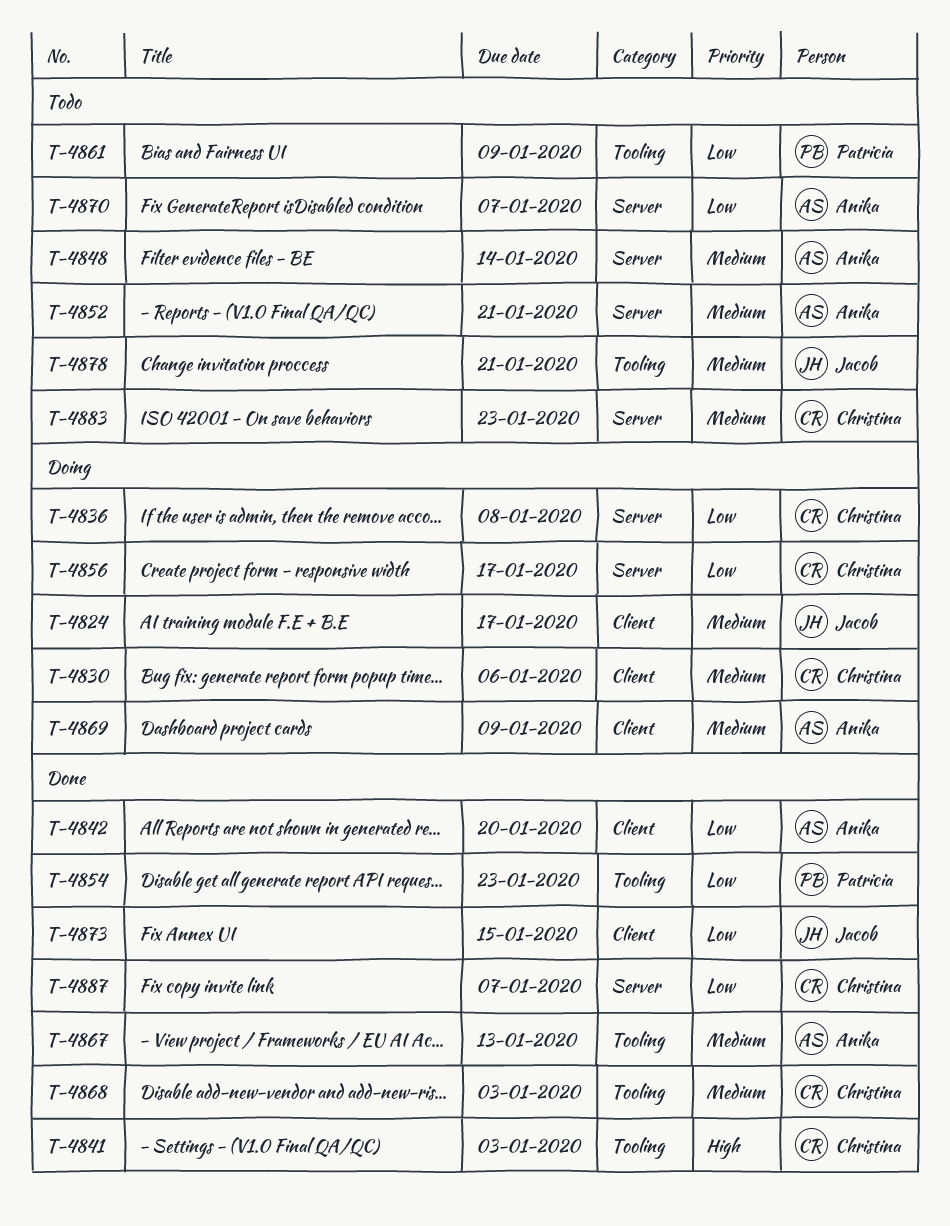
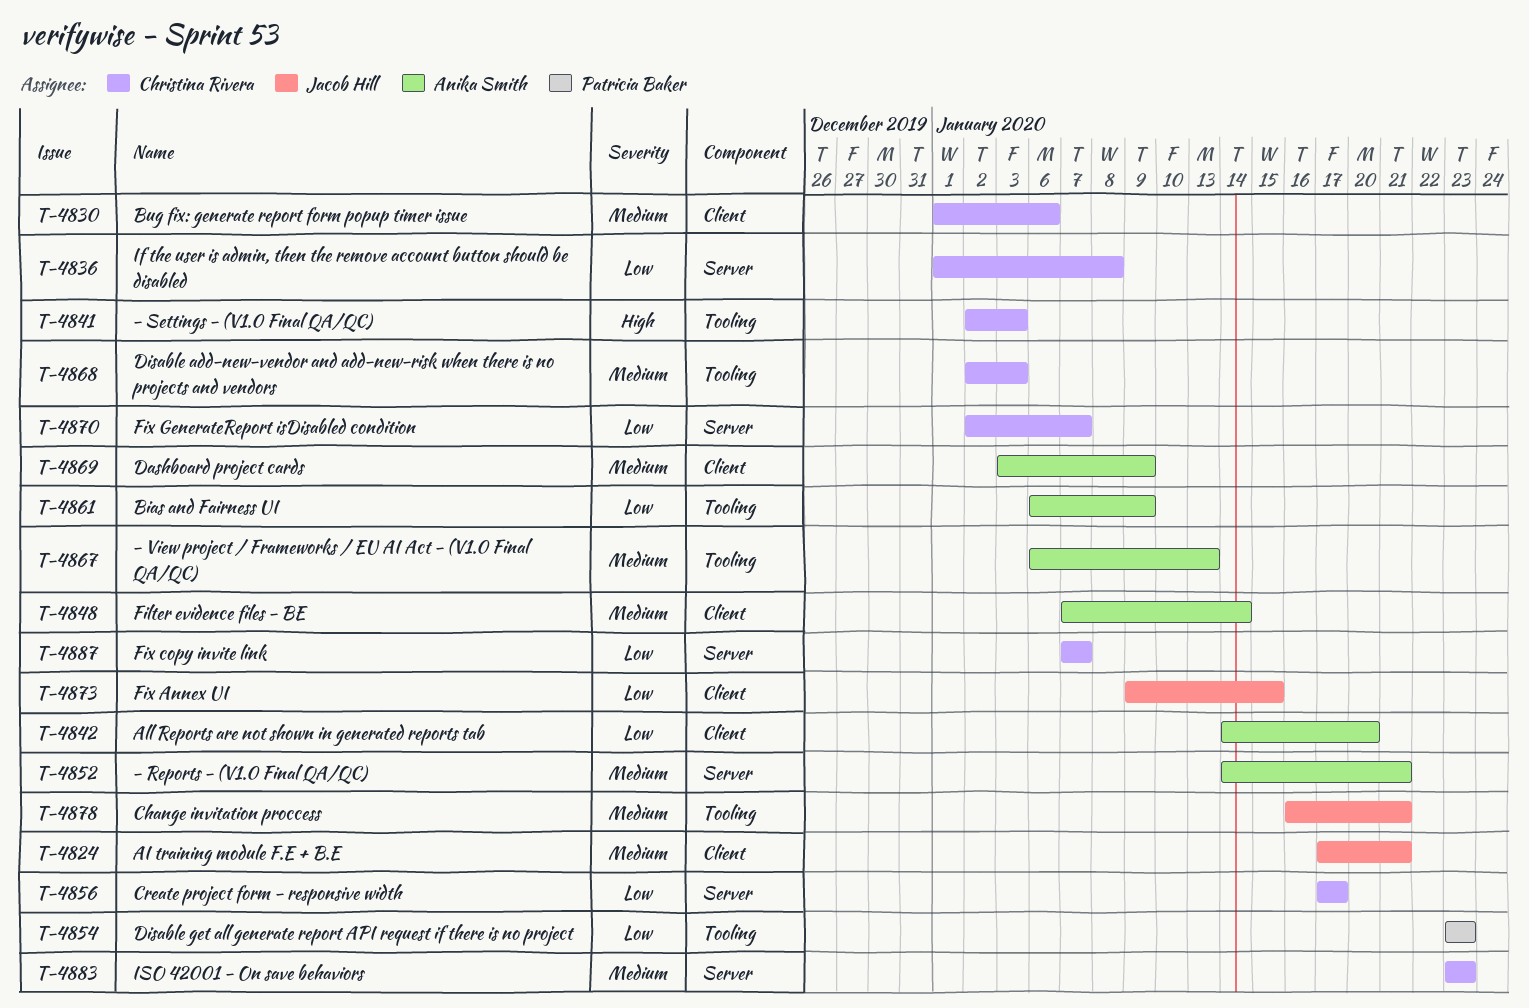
T-4824, due: Jan 17 -> Jan 21
T-4848, label: Server -> Client
T-4861, owner: Patricia Baker -> Anika Smith
T-4870, owner: Anika Smith -> Christina Rivera

